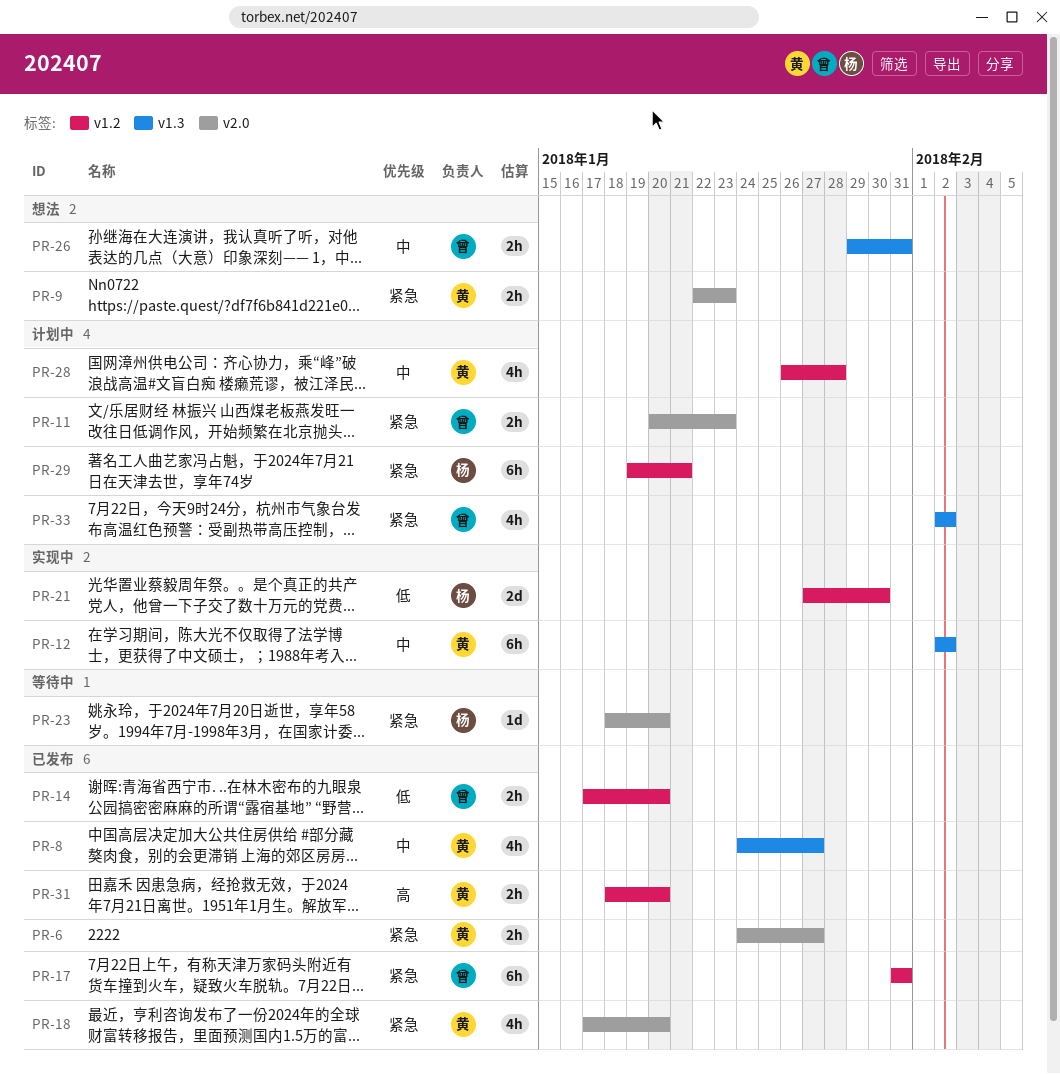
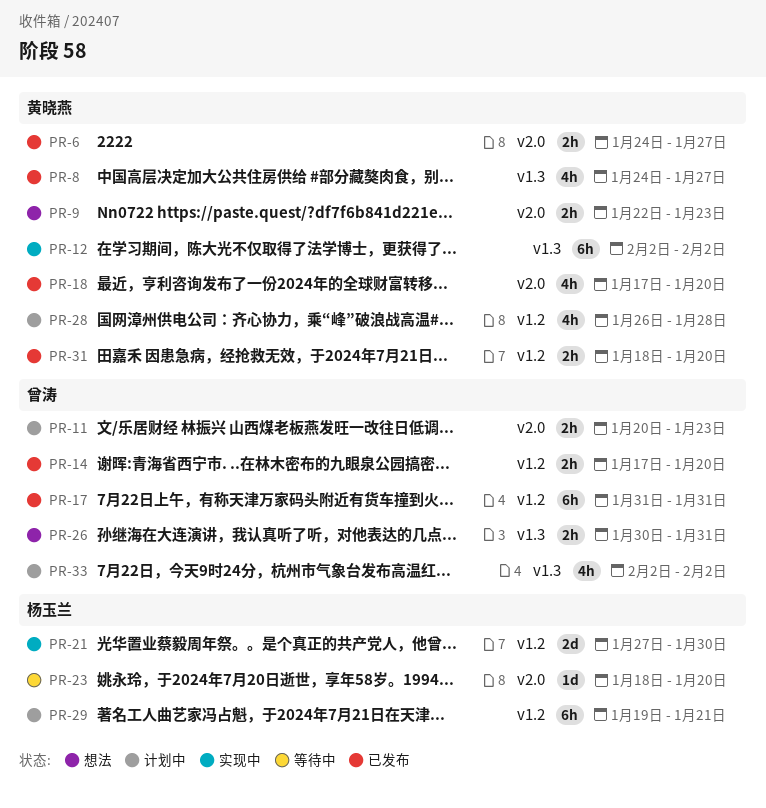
PR-26, start: Jan 29 -> Jan 30

